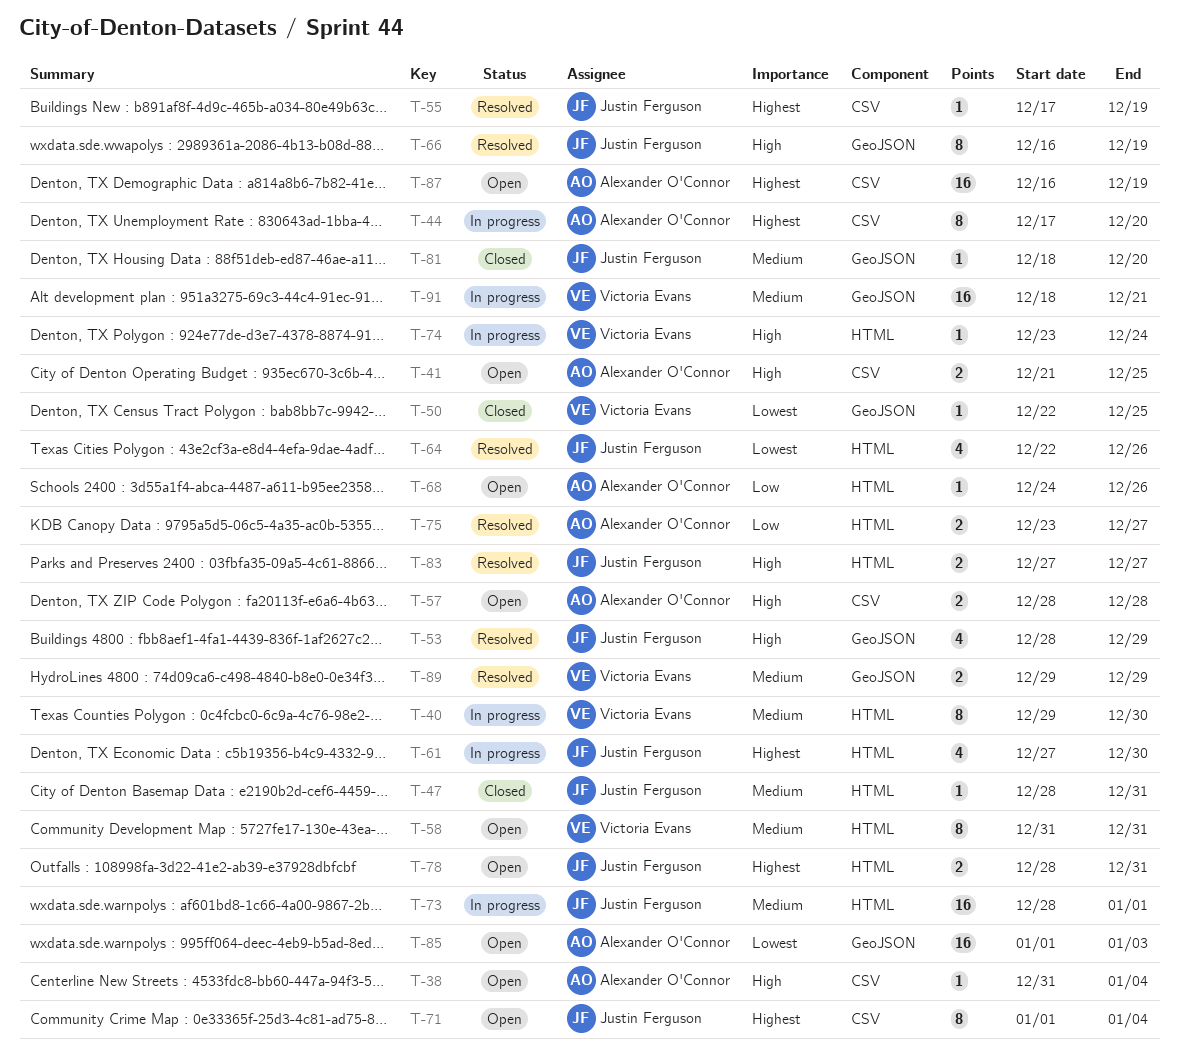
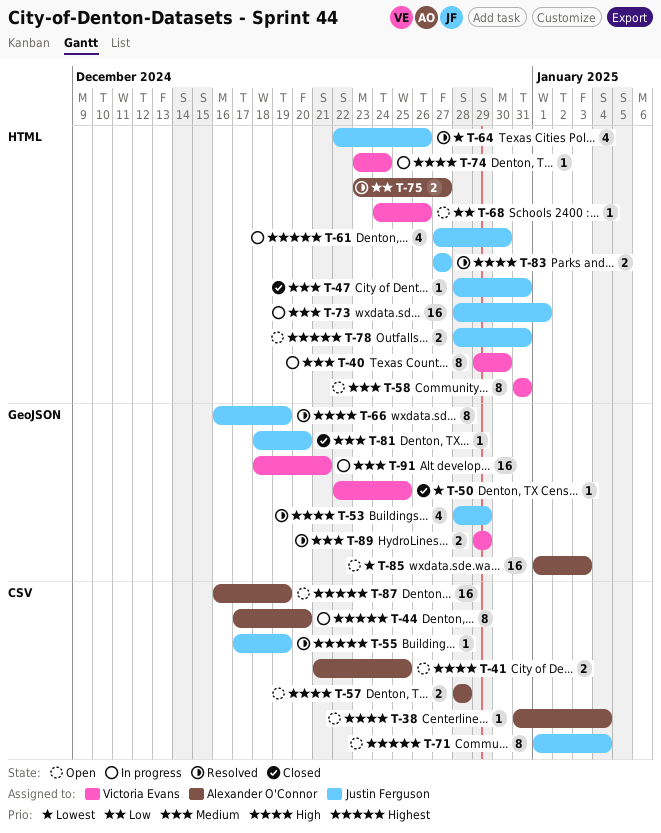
T-68, owner: Alexander O'Connor -> Victoria Evans

